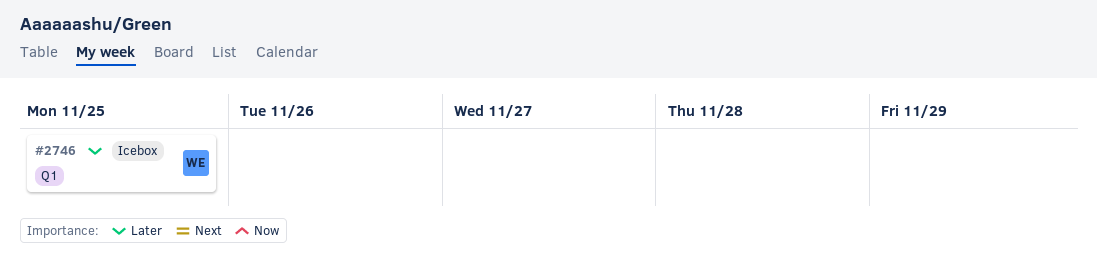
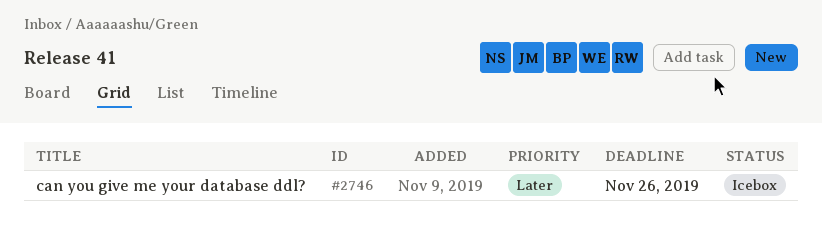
#2746, due: Nov 25 -> Nov 26

